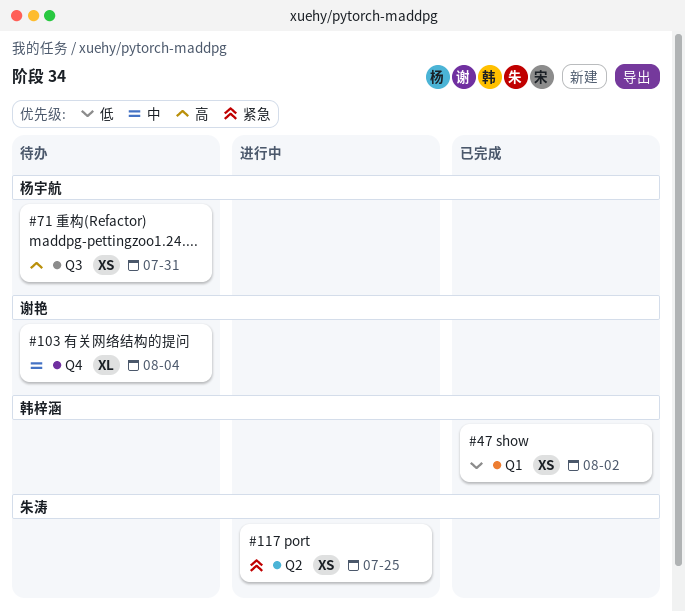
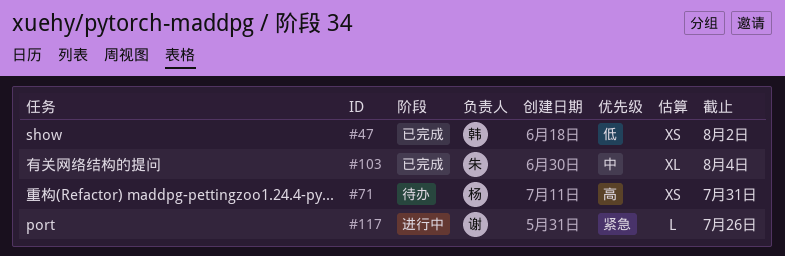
#103, status: 待办 -> 已完成
#103, owner: 谢艳 -> 朱涛
#117, owner: 朱涛 -> 谢艳
#117, estimate: XS -> L
#117, due: Jul 25 -> Jul 26

